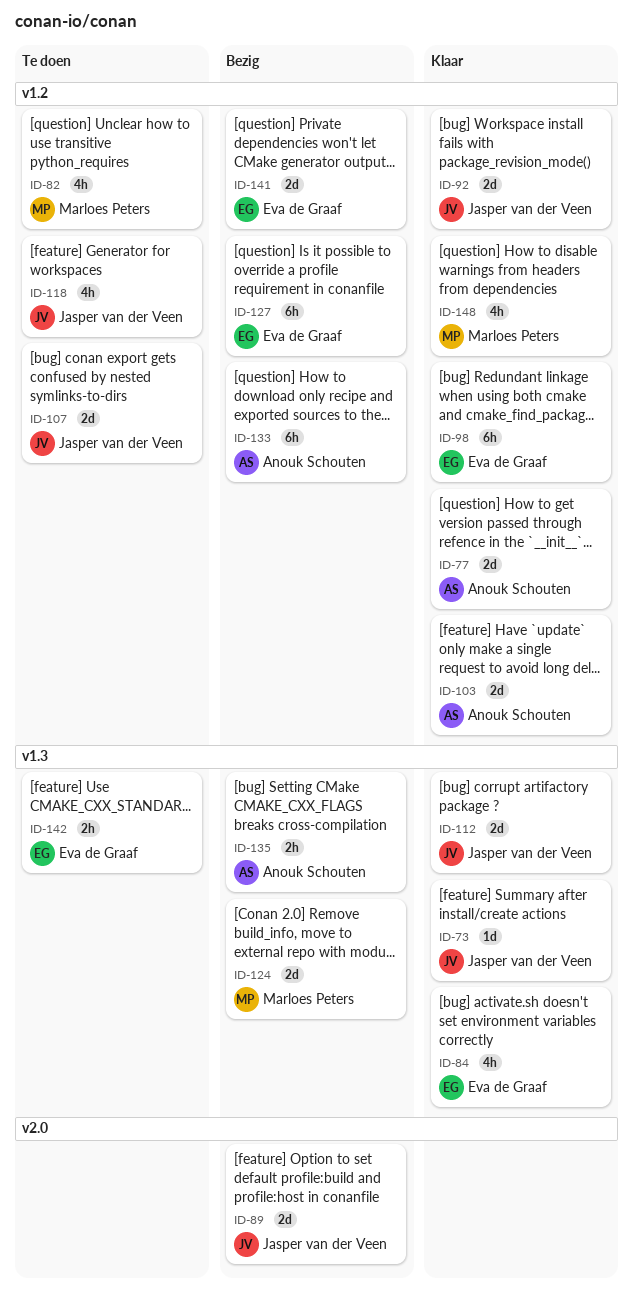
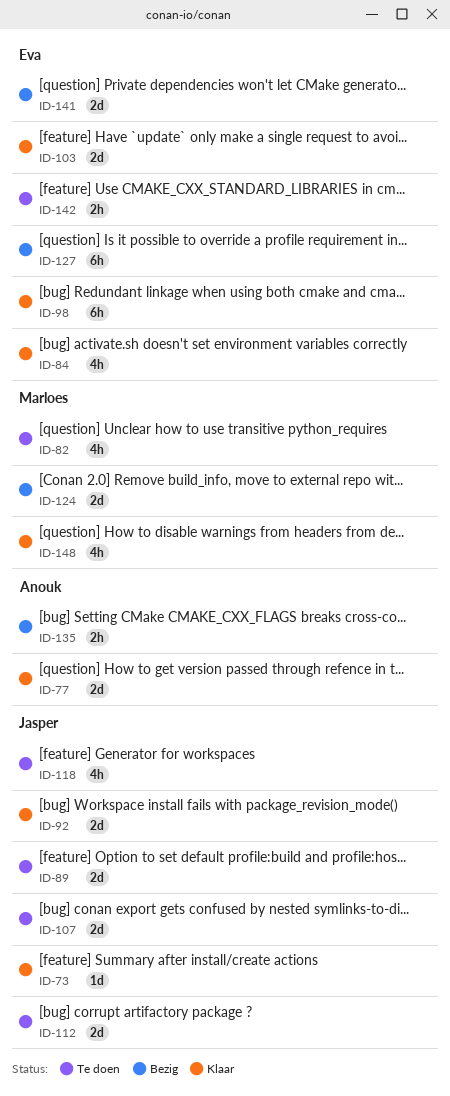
ID-89, status: Bezig -> Te doen
ID-103, owner: Anouk Schouten -> Eva de Graaf
ID-112, status: Klaar -> Te doen
ID-133: present -> none

